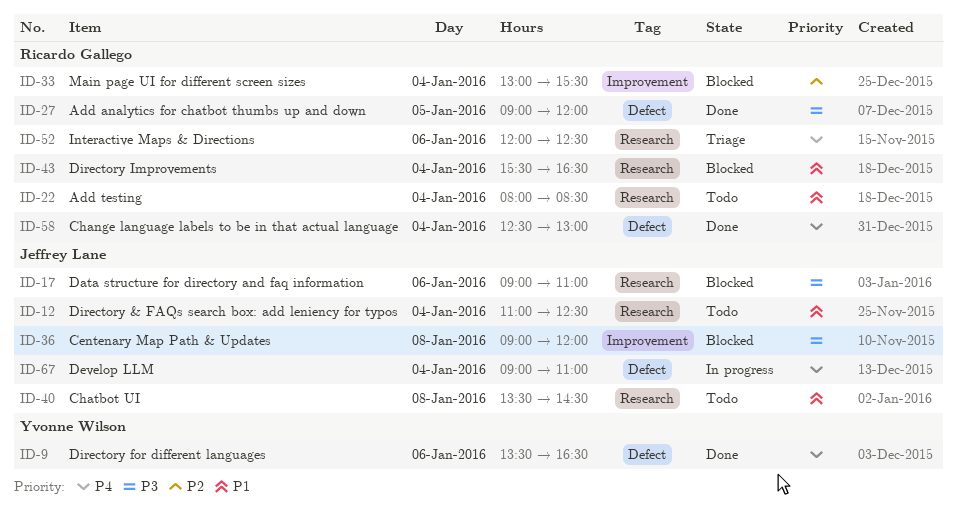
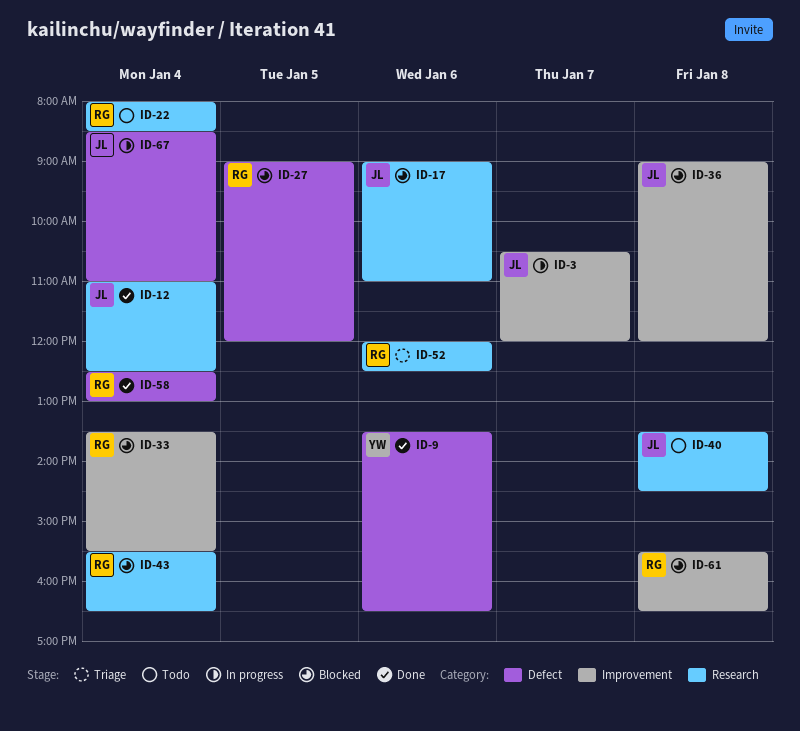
ID-3: none -> present
ID-12, status: Todo -> Done
ID-27, status: Done -> Blocked
ID-33, begins: 13:00 -> 13:30
ID-61: none -> present
ID-67, begins: 09:00 -> 08:30

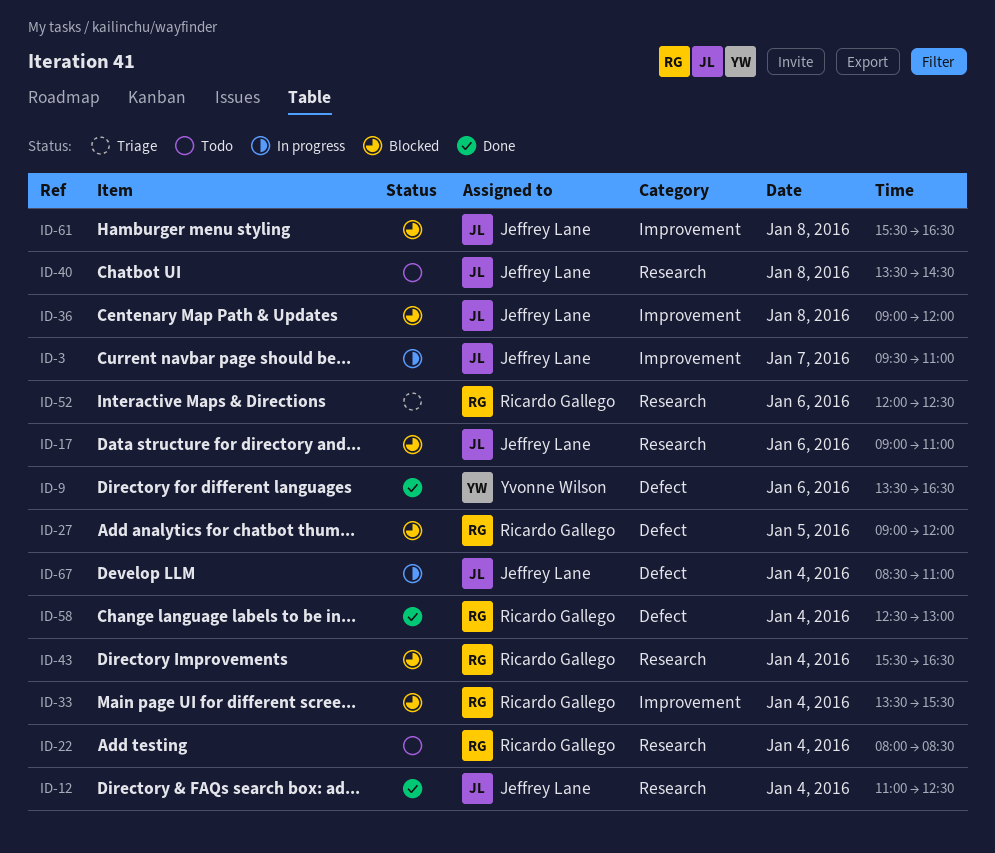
ID-3, begins: 10:30 -> 09:30
ID-3, ends: 12:00 -> 11:00
ID-61, owner: Ricardo Gallego -> Jeffrey Lane

